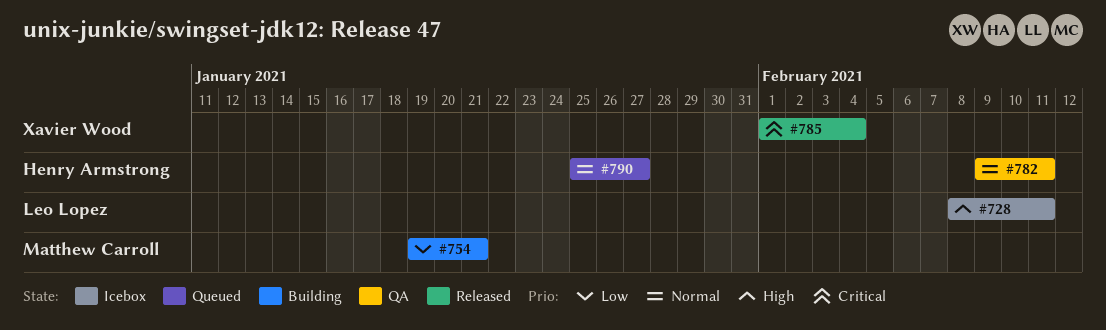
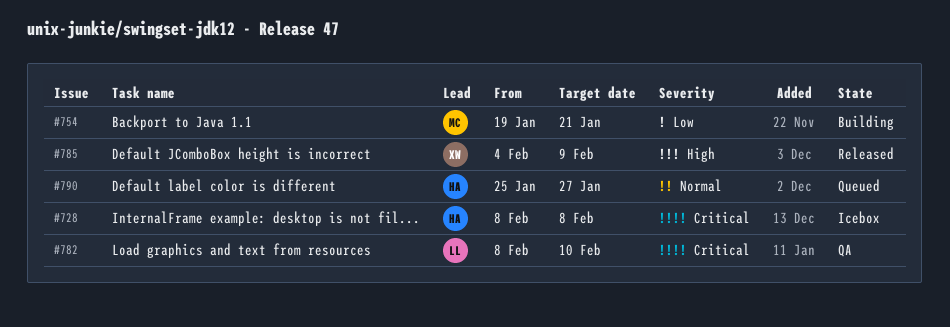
#728, owner: Leo Lopez -> Henry Armstrong
#728, priority: High -> Critical
#728, due: Feb 11 -> Feb 8
#782, owner: Henry Armstrong -> Leo Lopez
#782, priority: Normal -> Critical
#782, start: Feb 9 -> Feb 8
#782, due: Feb 11 -> Feb 10
#785, priority: Critical -> High
#785, start: Feb 1 -> Feb 4
#785, due: Feb 4 -> Feb 9

